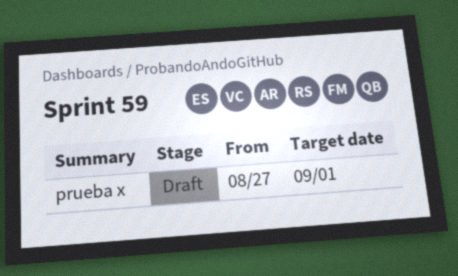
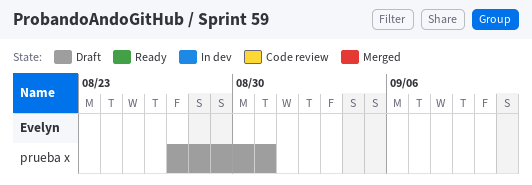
prueba x, due: Sep 1 -> Aug 31

